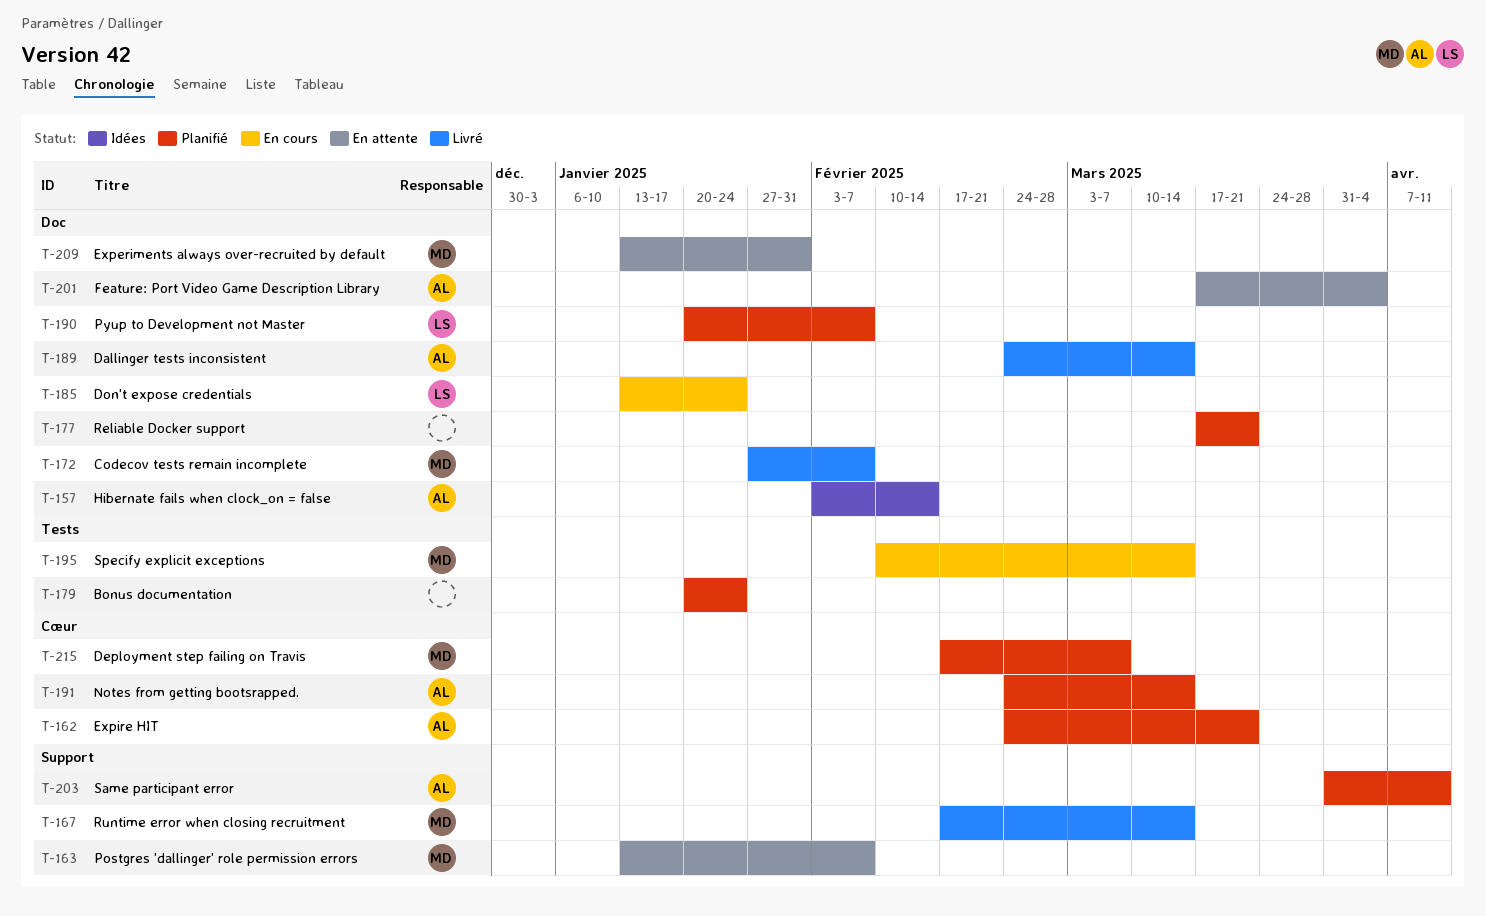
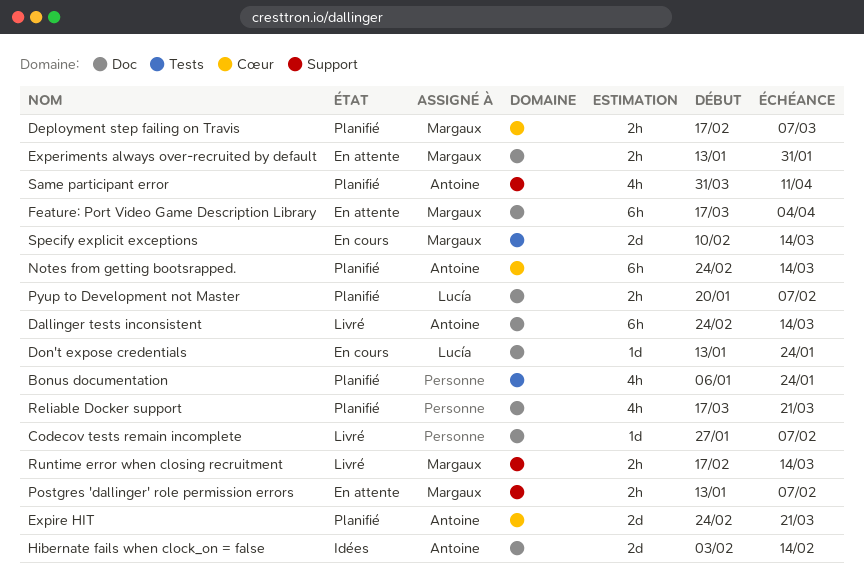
Bonus documentation, start: Jan 20 -> Jan 6
Codecov tests remain incomplete, owner: Margaux -> none
Feature: Port Video Game Description Library, owner: Antoine -> Margaux

